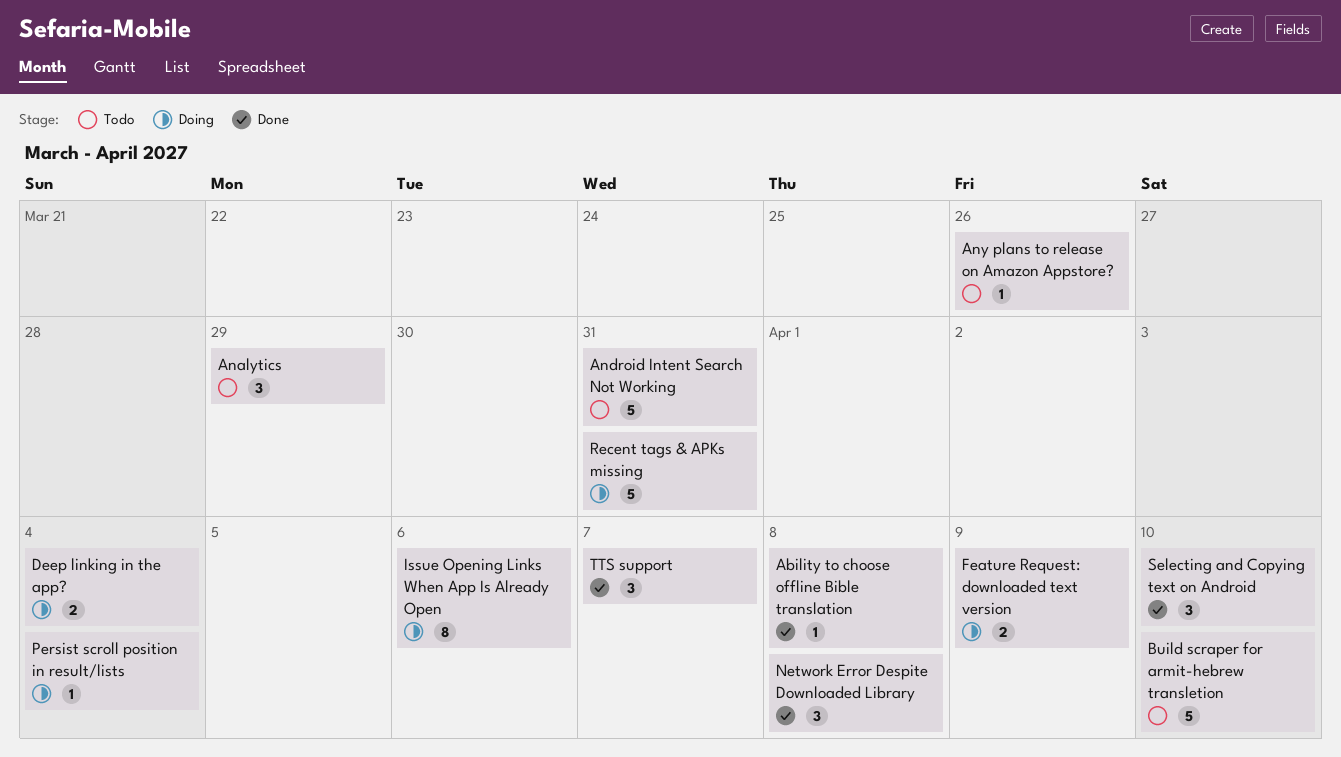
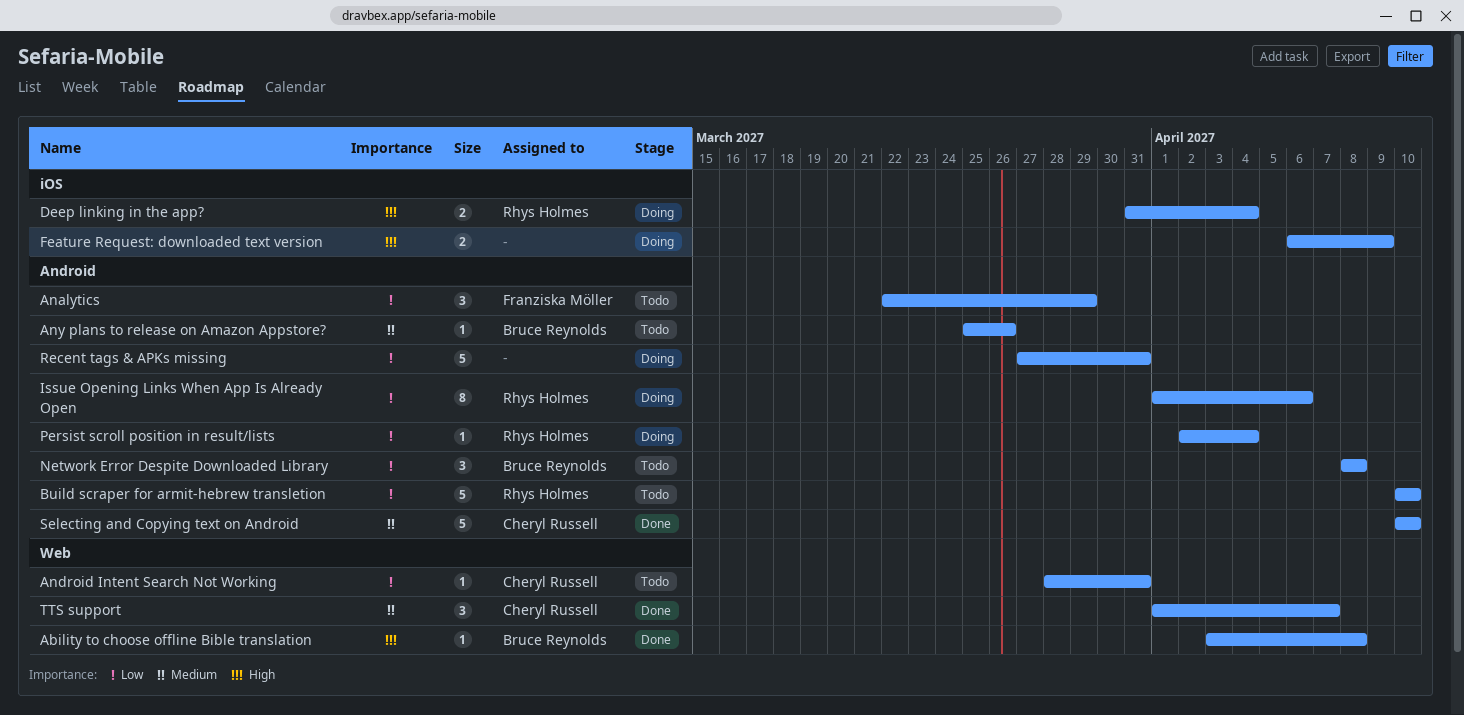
Android Intent Search Not Working, estimate: 5 -> 1
Network Error Despite Downloaded Library, status: Done -> Todo
Selecting and Copying text on Android, estimate: 3 -> 5

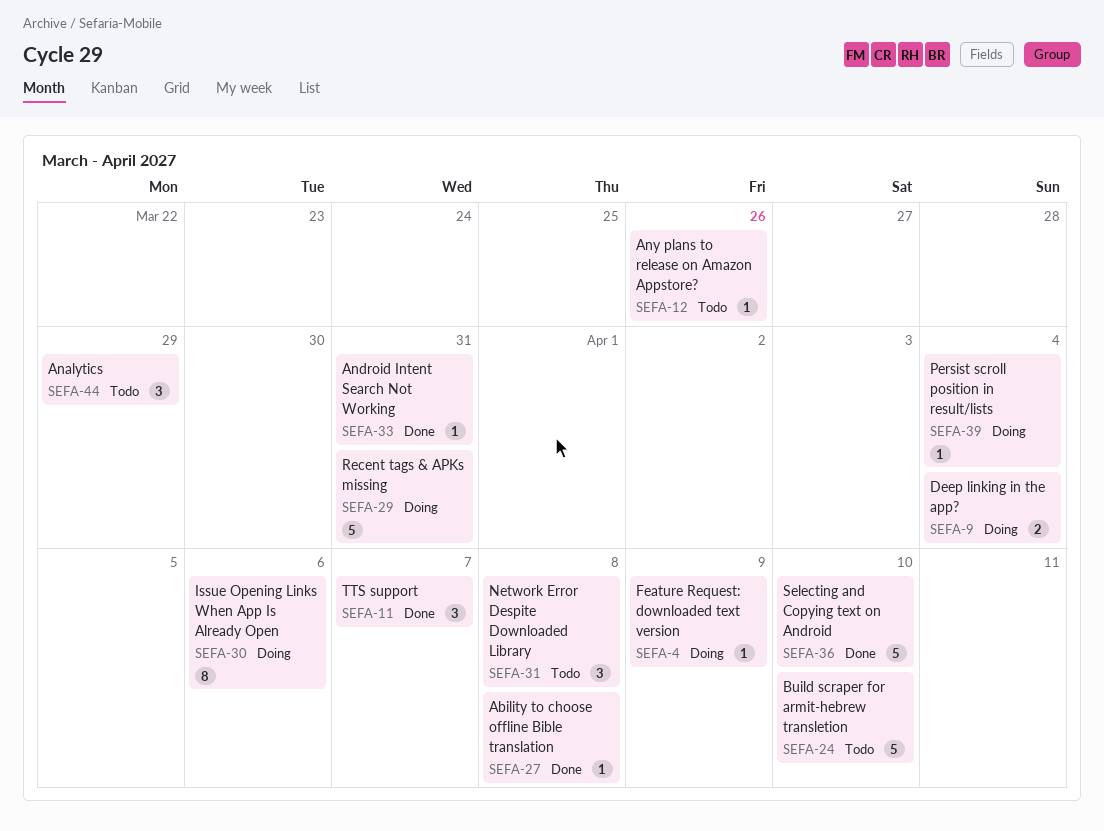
Android Intent Search Not Working, status: Todo -> Done
Feature Request: downloaded text version, estimate: 2 -> 1

